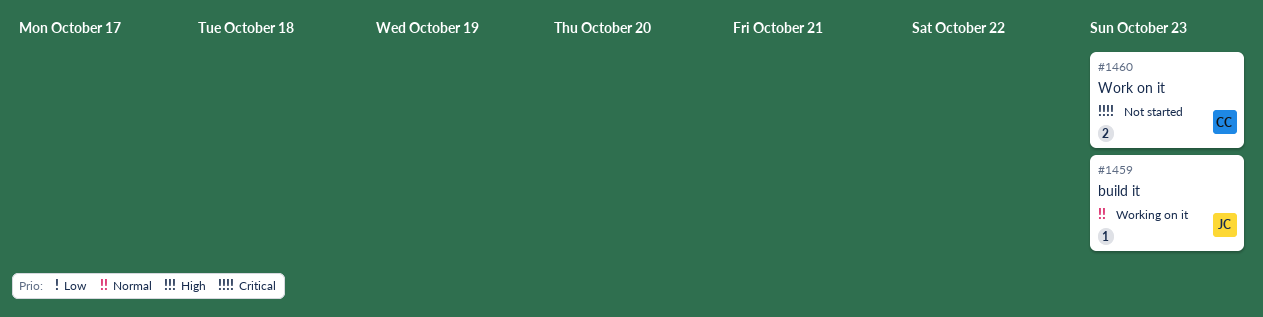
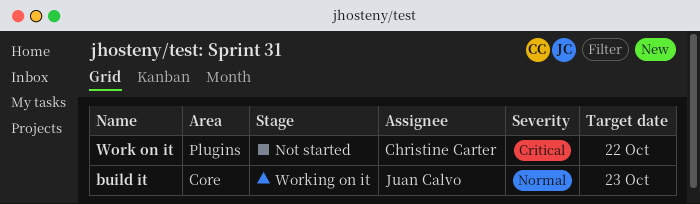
Work on it, due: Oct 23 -> Oct 22

